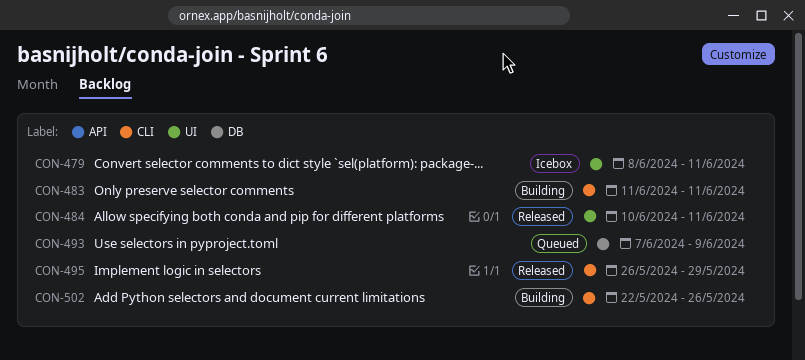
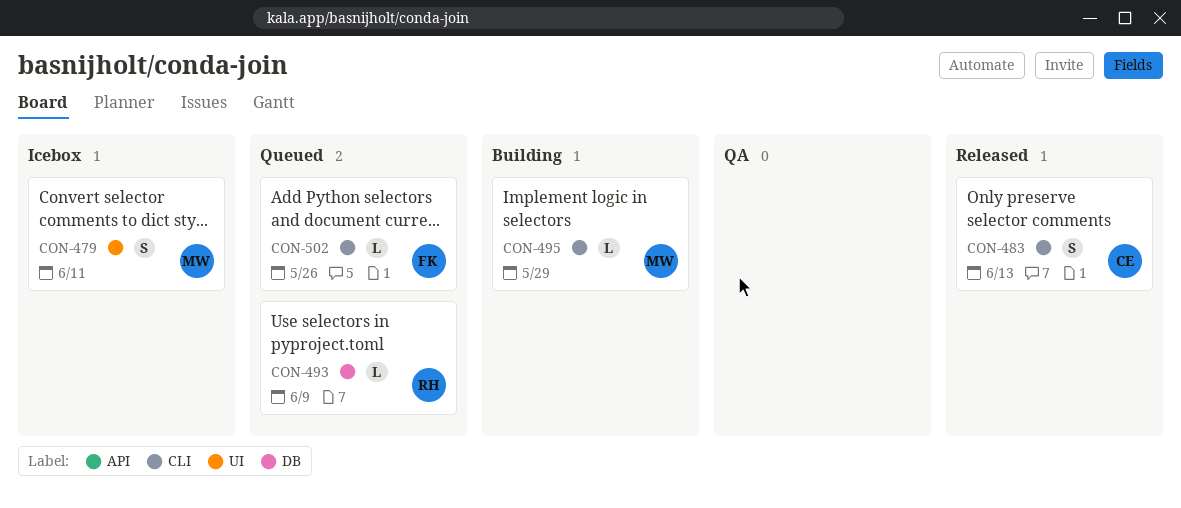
CON-483, status: Building -> Released
CON-483, due: Jun 11 -> Jun 13
CON-484: present -> none
CON-495, status: Released -> Building
CON-502, status: Building -> Queued

